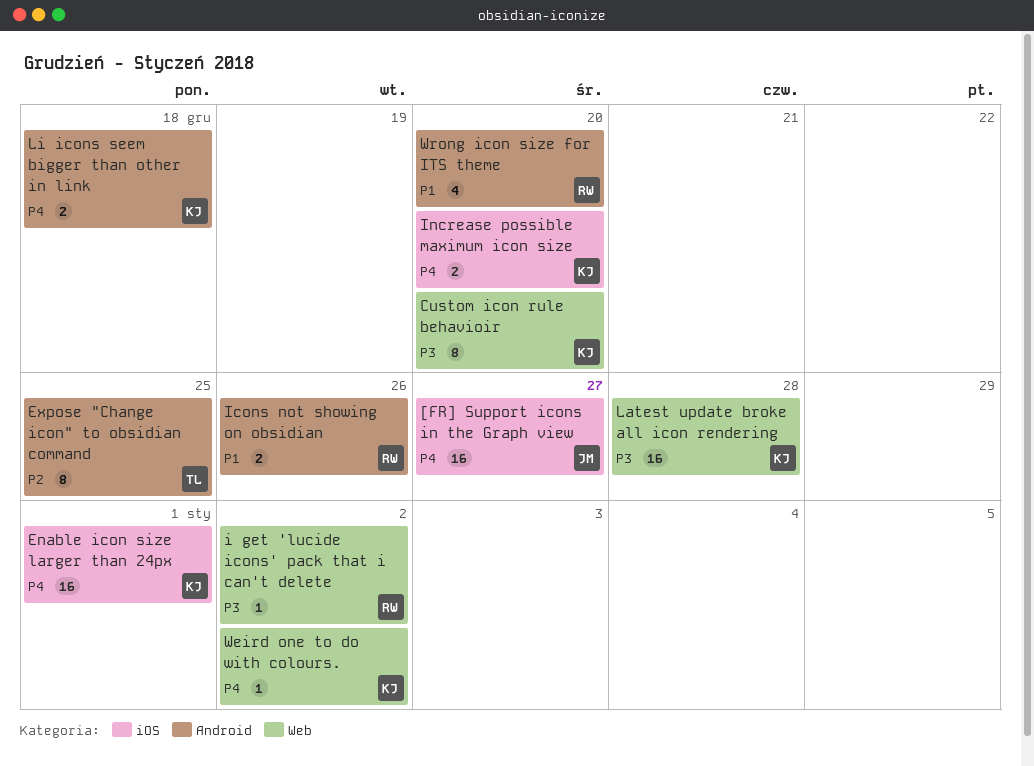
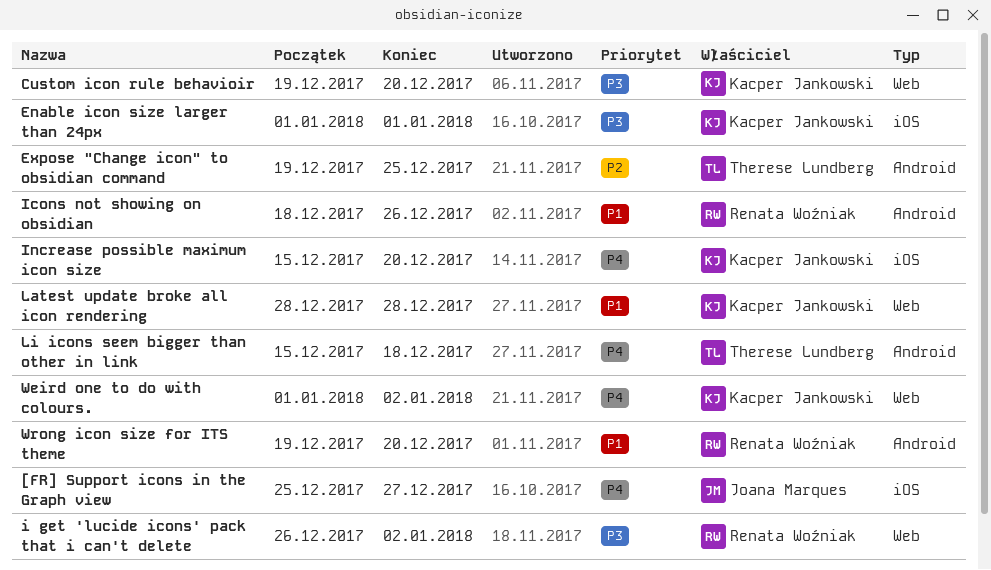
Enable icon size larger than 24px, priority: P4 -> P3
Latest update broke all icon rendering, priority: P3 -> P1
Li icons seem bigger than other in link, owner: Kacper Jankowski -> Therese Lundberg

